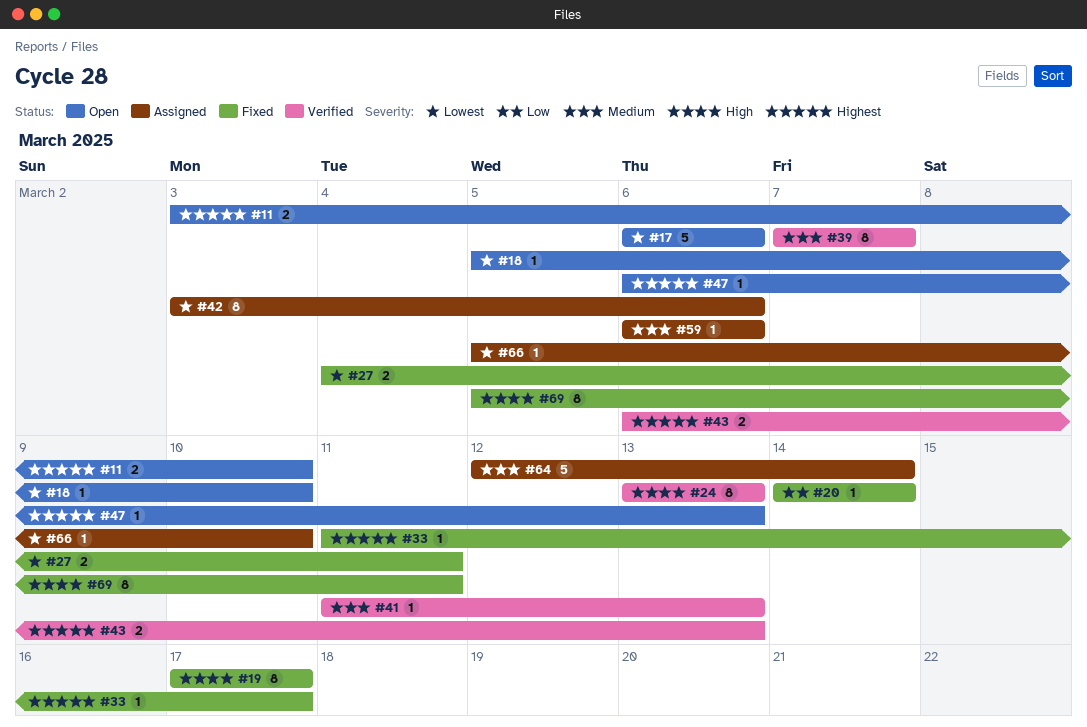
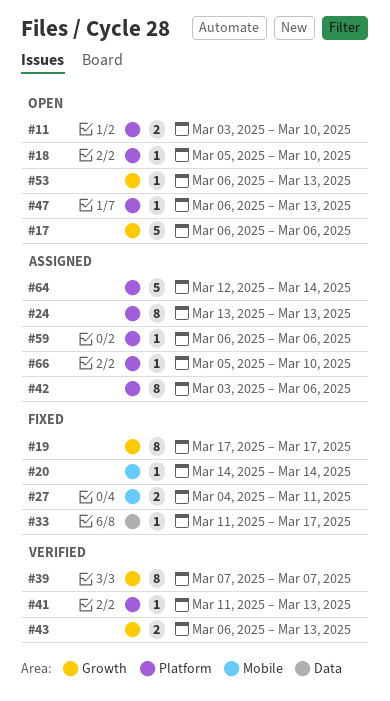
#24, status: Verified -> Assigned
#53: none -> present
#69: present -> none

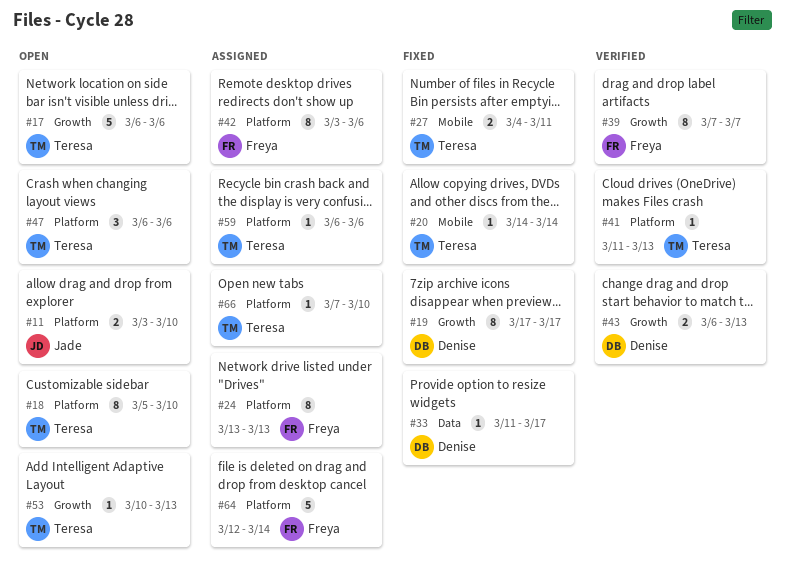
#18, estimate: 1 -> 8
#47, estimate: 1 -> 3
#47, due: Mar 13 -> Mar 6
#53, start: Mar 6 -> Mar 10
#66, start: Mar 5 -> Mar 7

